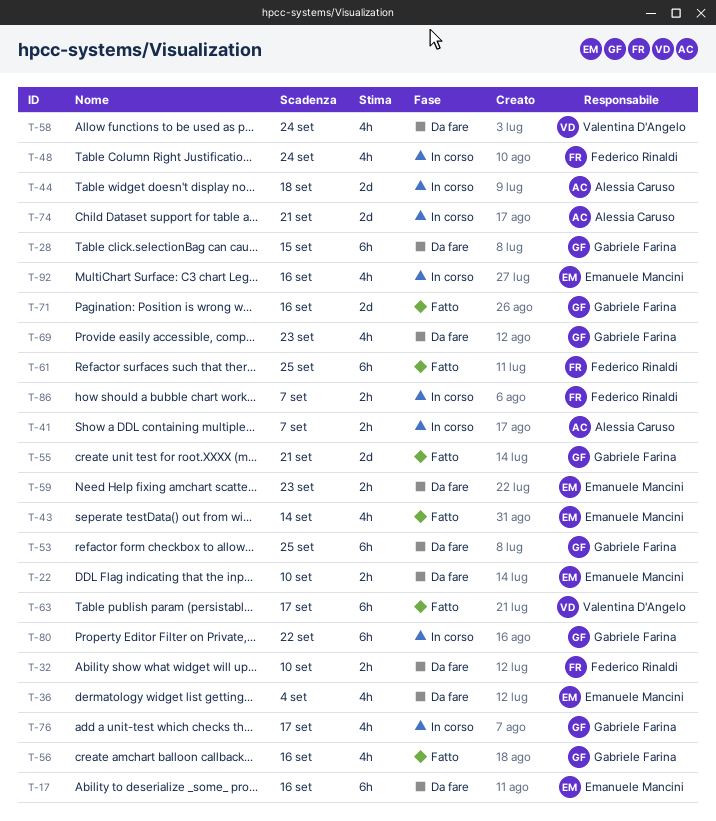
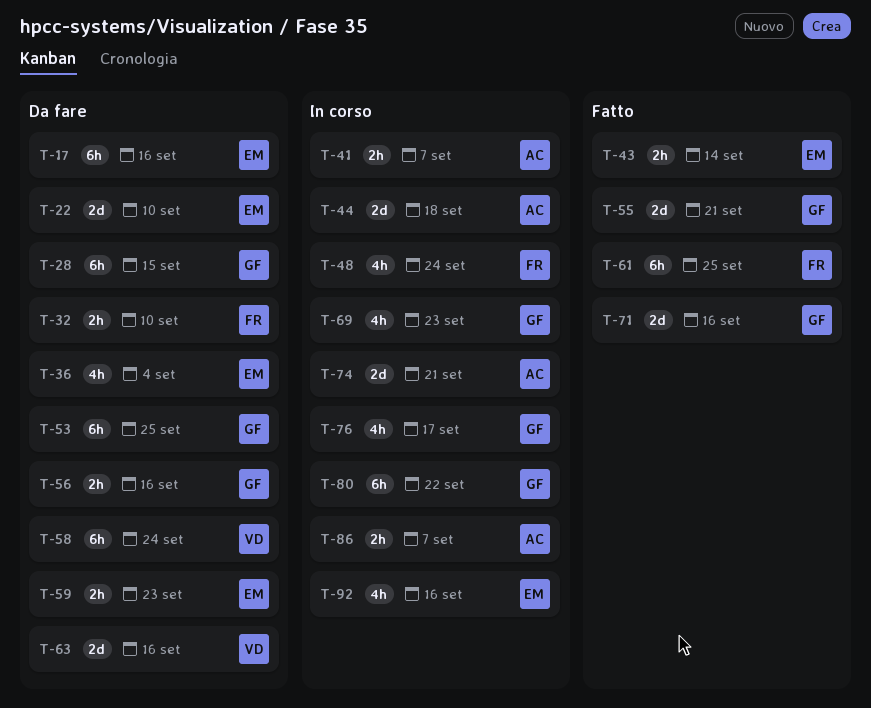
T-22, estimate: 2h -> 2d
T-43, estimate: 4h -> 2h
T-56, status: Fatto -> Da fare
T-56, estimate: 4h -> 2h
T-58, estimate: 4h -> 6h
T-63, status: Fatto -> Da fare
T-63, estimate: 6h -> 2d
T-63, due: Sep 17 -> Sep 16
T-69, status: Da fare -> In corso
T-86, owner: Federico Rinaldi -> Alessia Caruso

